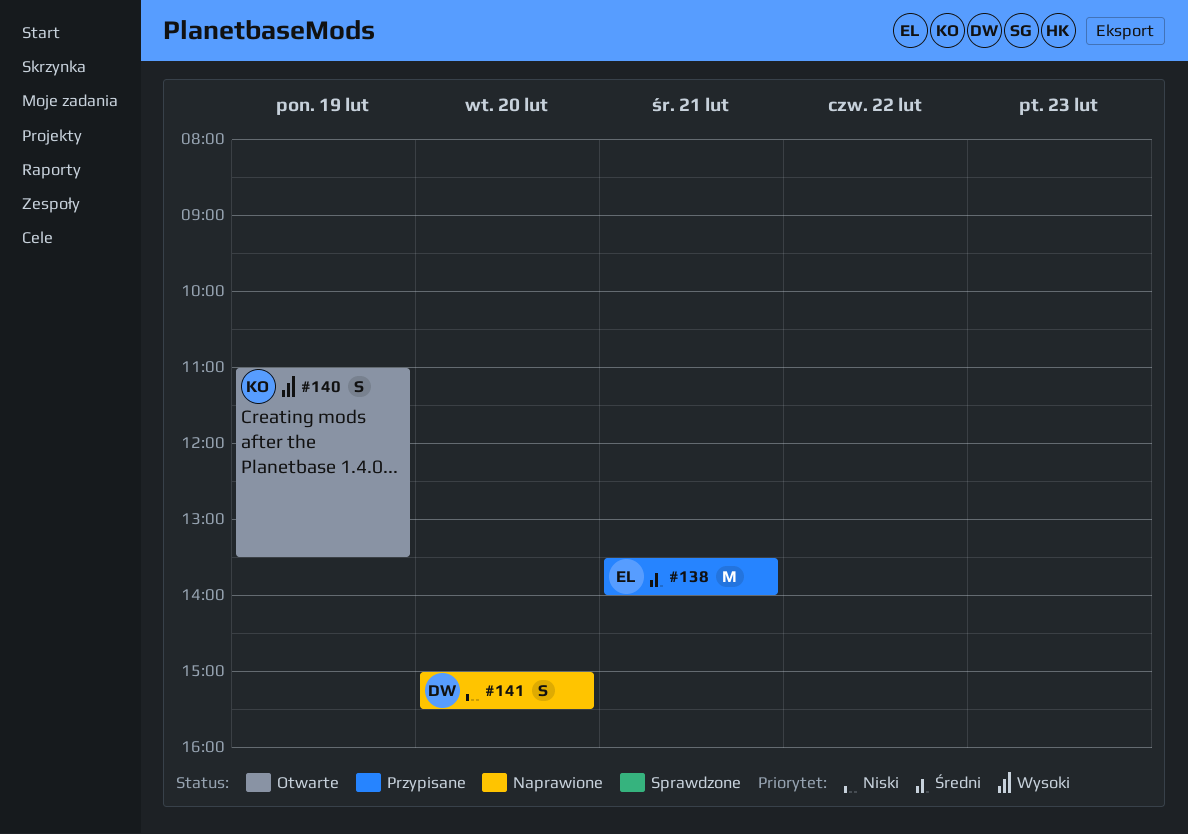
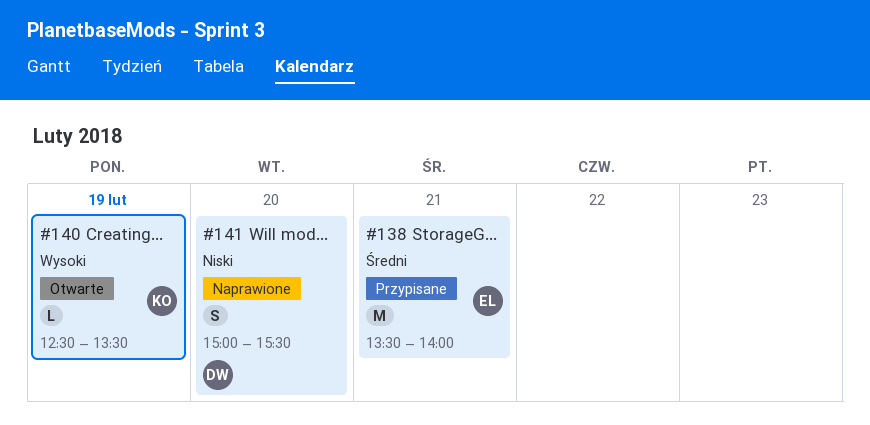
#140, estimate: S -> L
#140, begins: 11:00 -> 12:30

